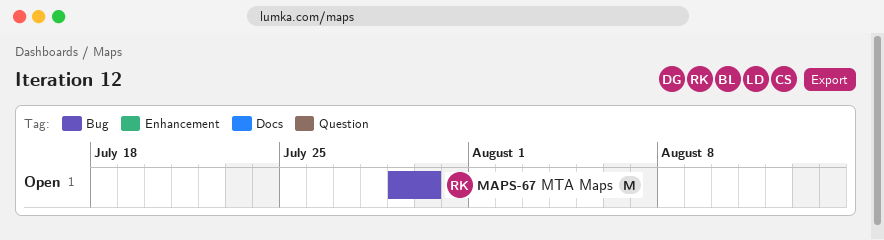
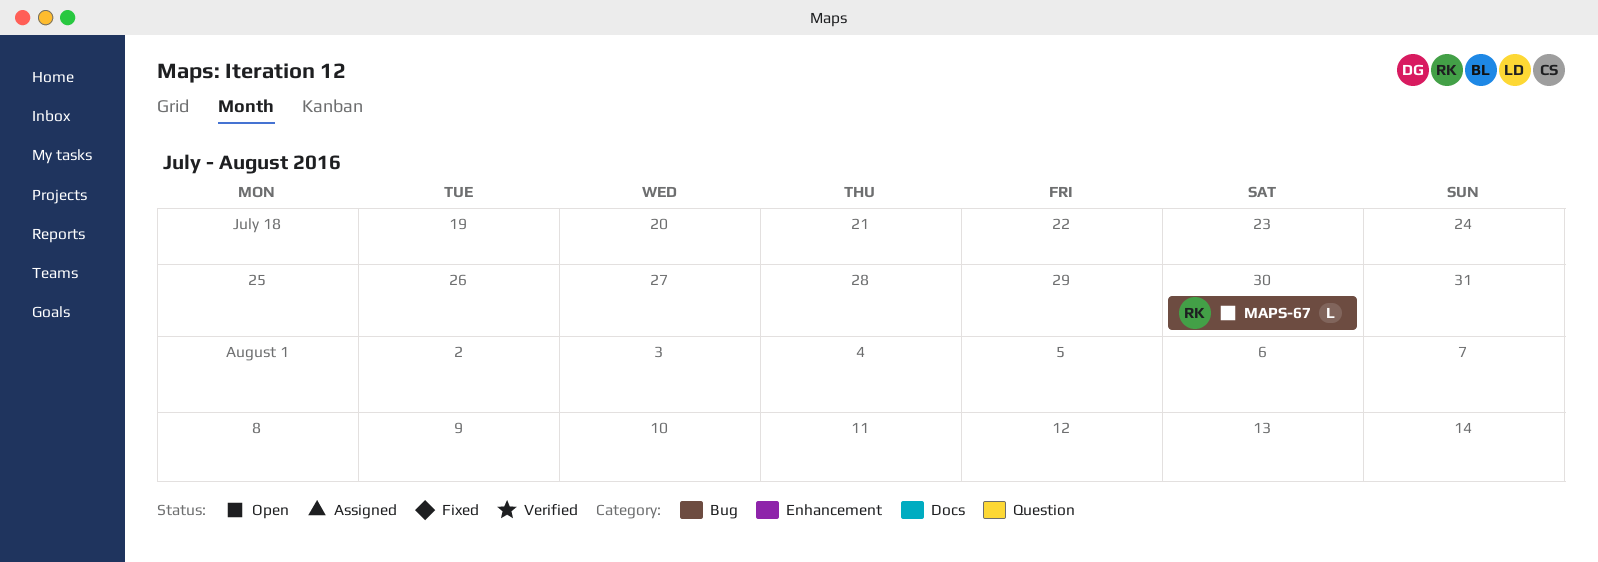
MAPS-67, estimate: M -> L
MAPS-67, start: Jul 29 -> Jul 30

